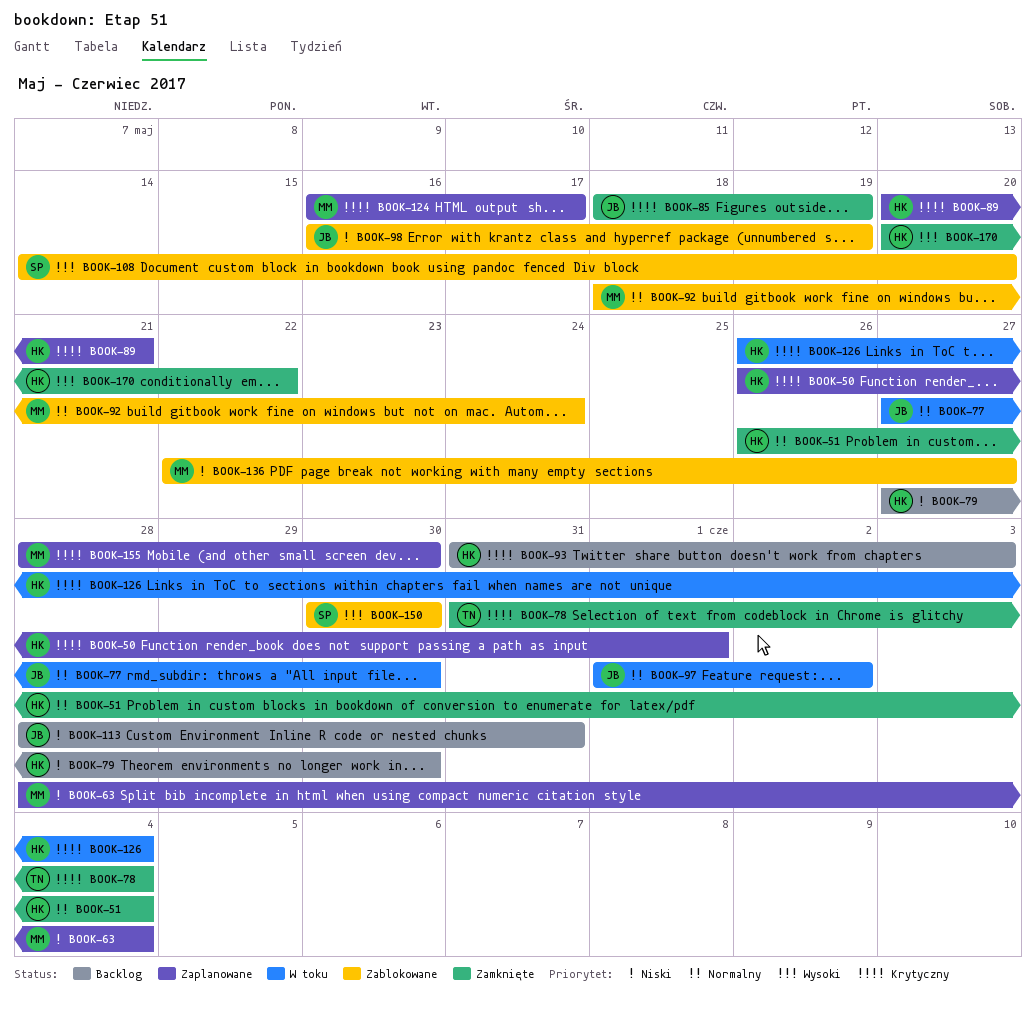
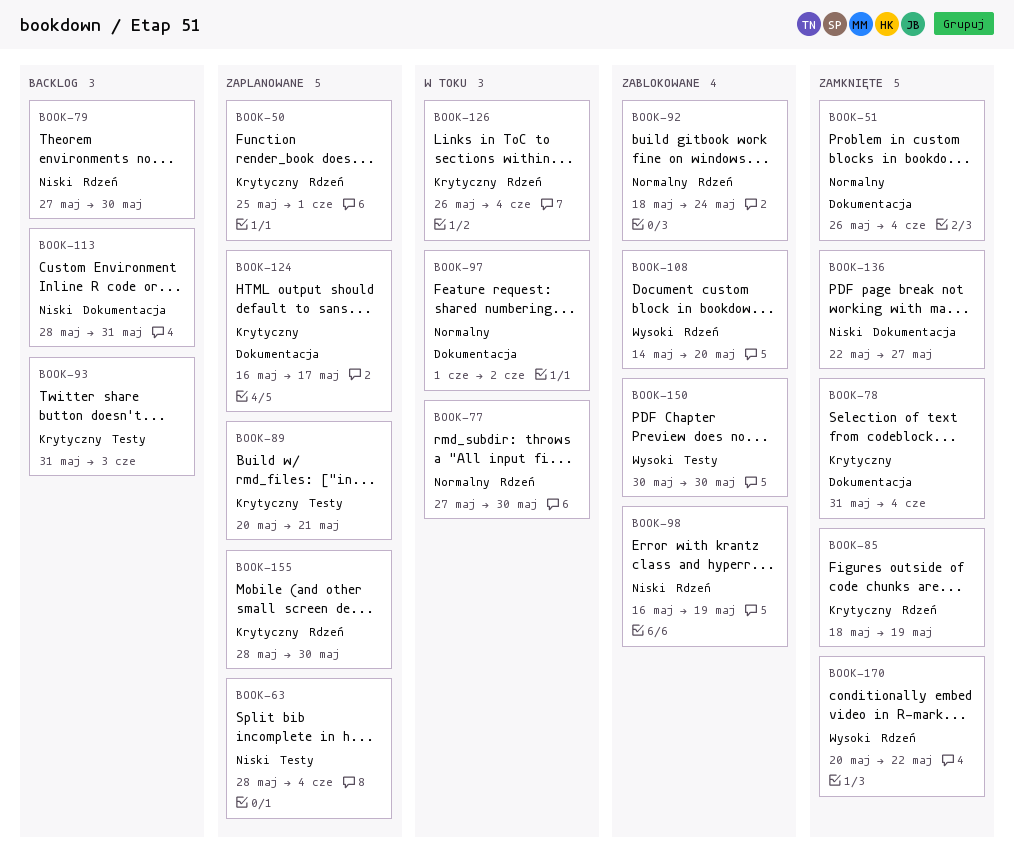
BOOK-50, start: May 26 -> May 25
BOOK-136, status: Zablokowane -> Zamknięte

